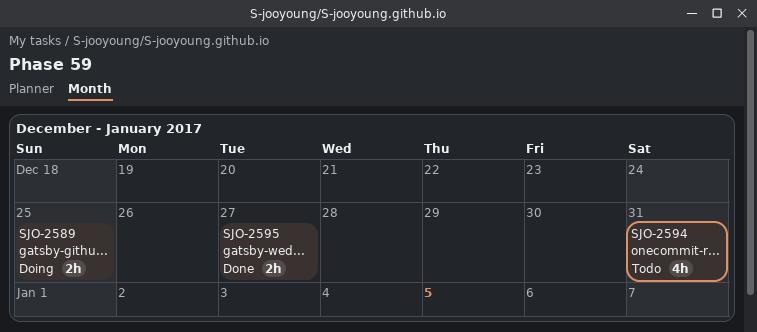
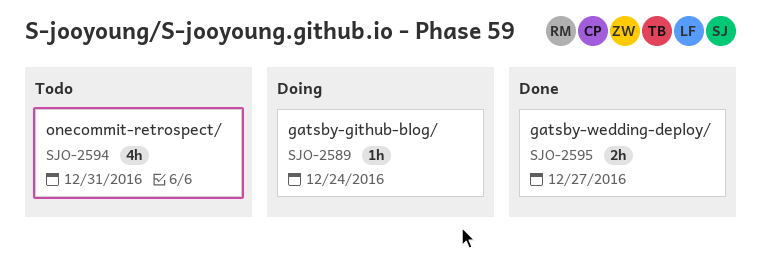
SJO-2589, estimate: 2h -> 1h
SJO-2589, due: Dec 25 -> Dec 24

